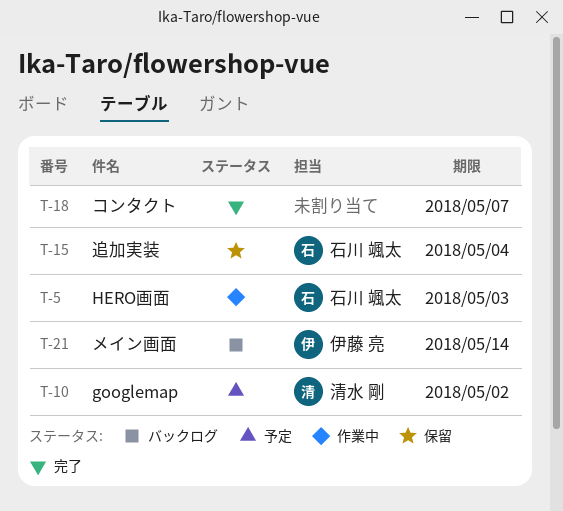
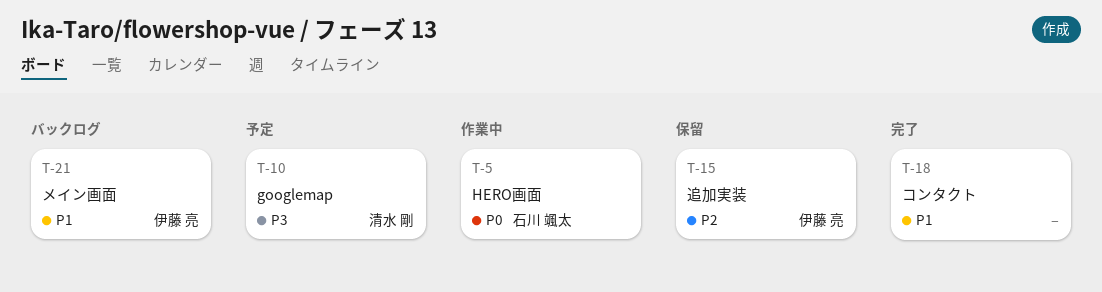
T-15, owner: 石川 颯太 -> 伊藤 亮

